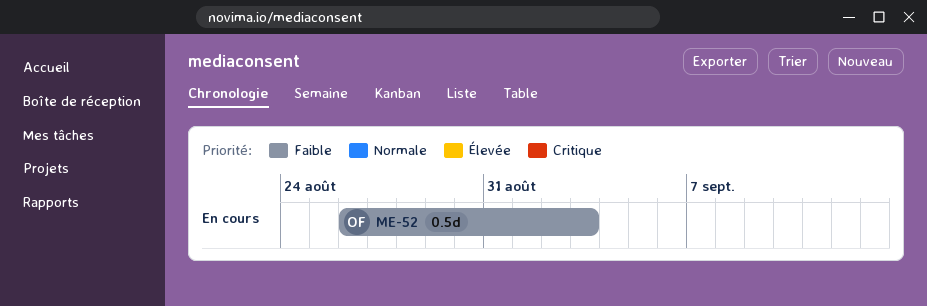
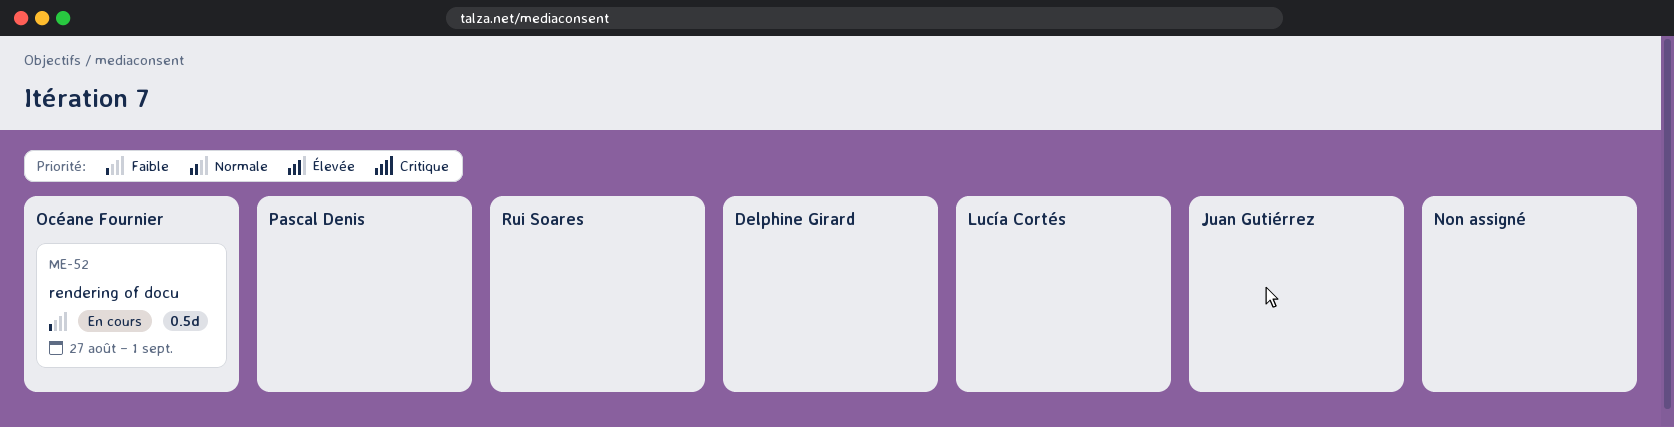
ME-52, start: Aug 26 -> Aug 27
ME-52, due: Sep 3 -> Sep 1

